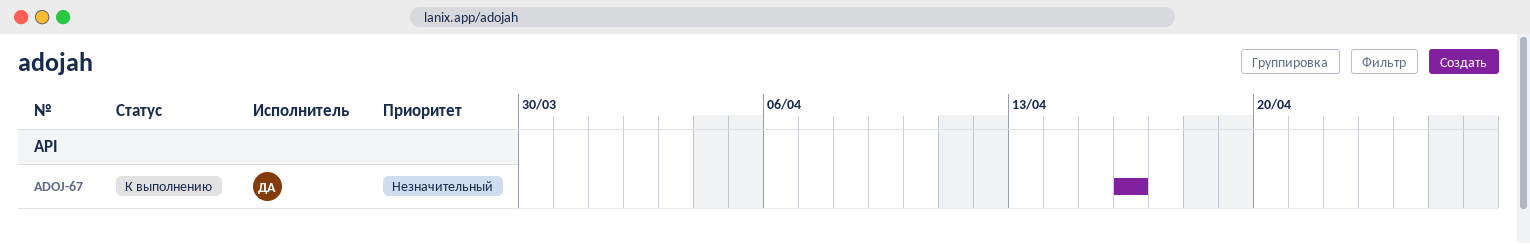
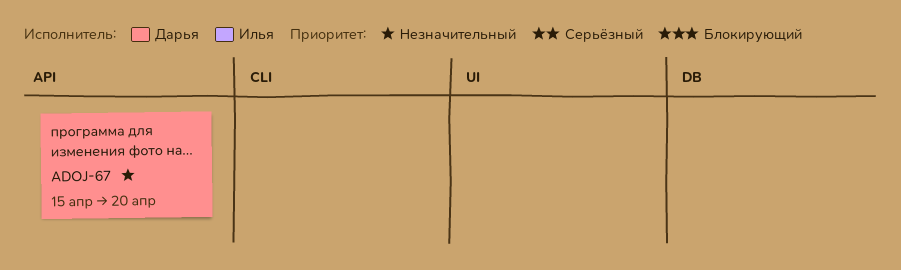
ADOJ-67, start: Apr 16 -> Apr 15
ADOJ-67, due: Apr 16 -> Apr 20

